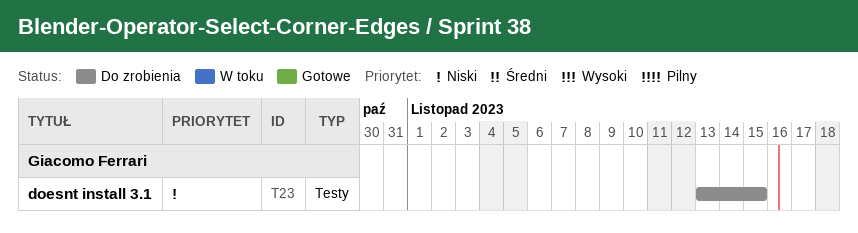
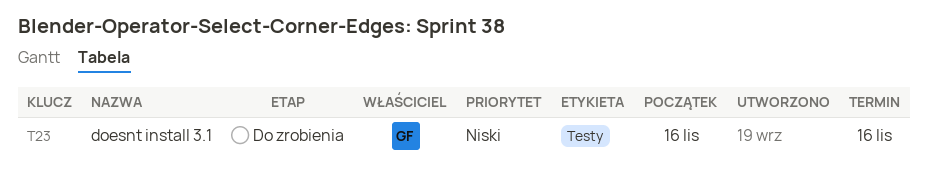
T23, start: Nov 13 -> Nov 16
T23, due: Nov 15 -> Nov 16

